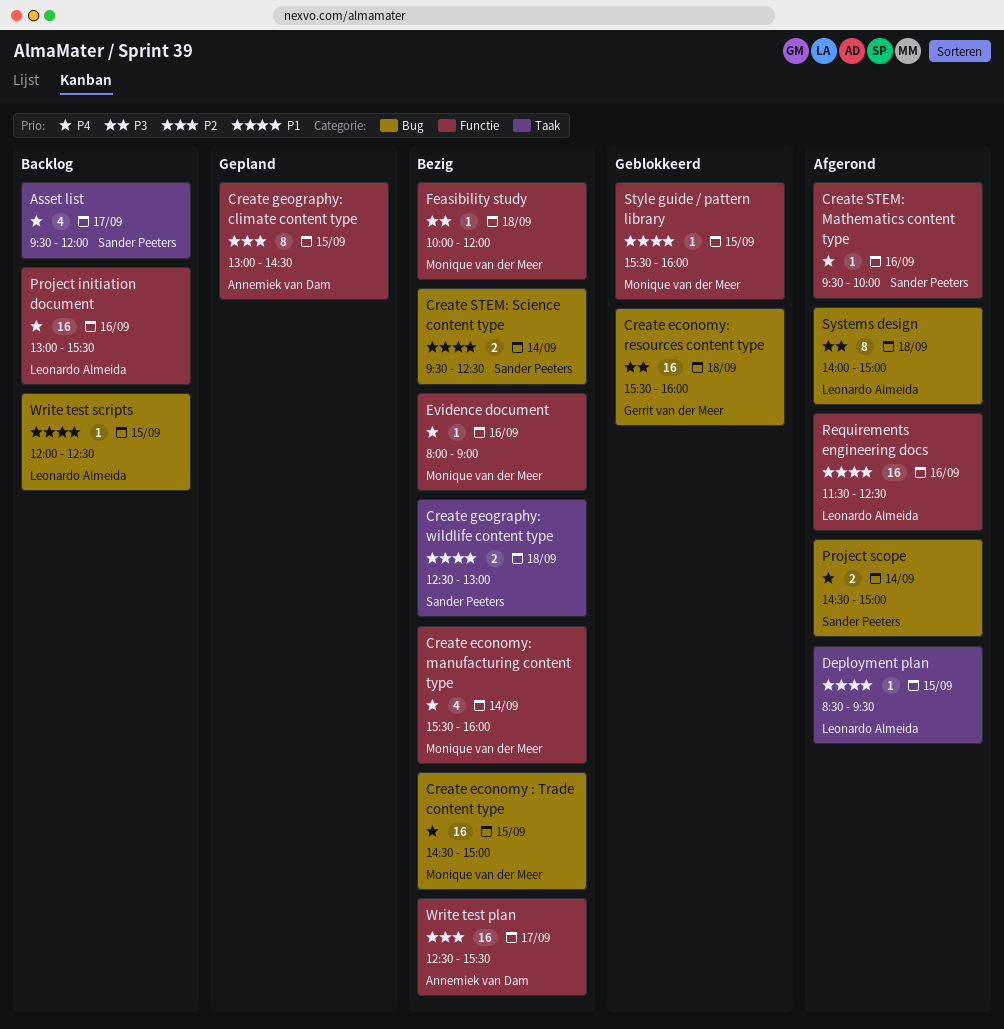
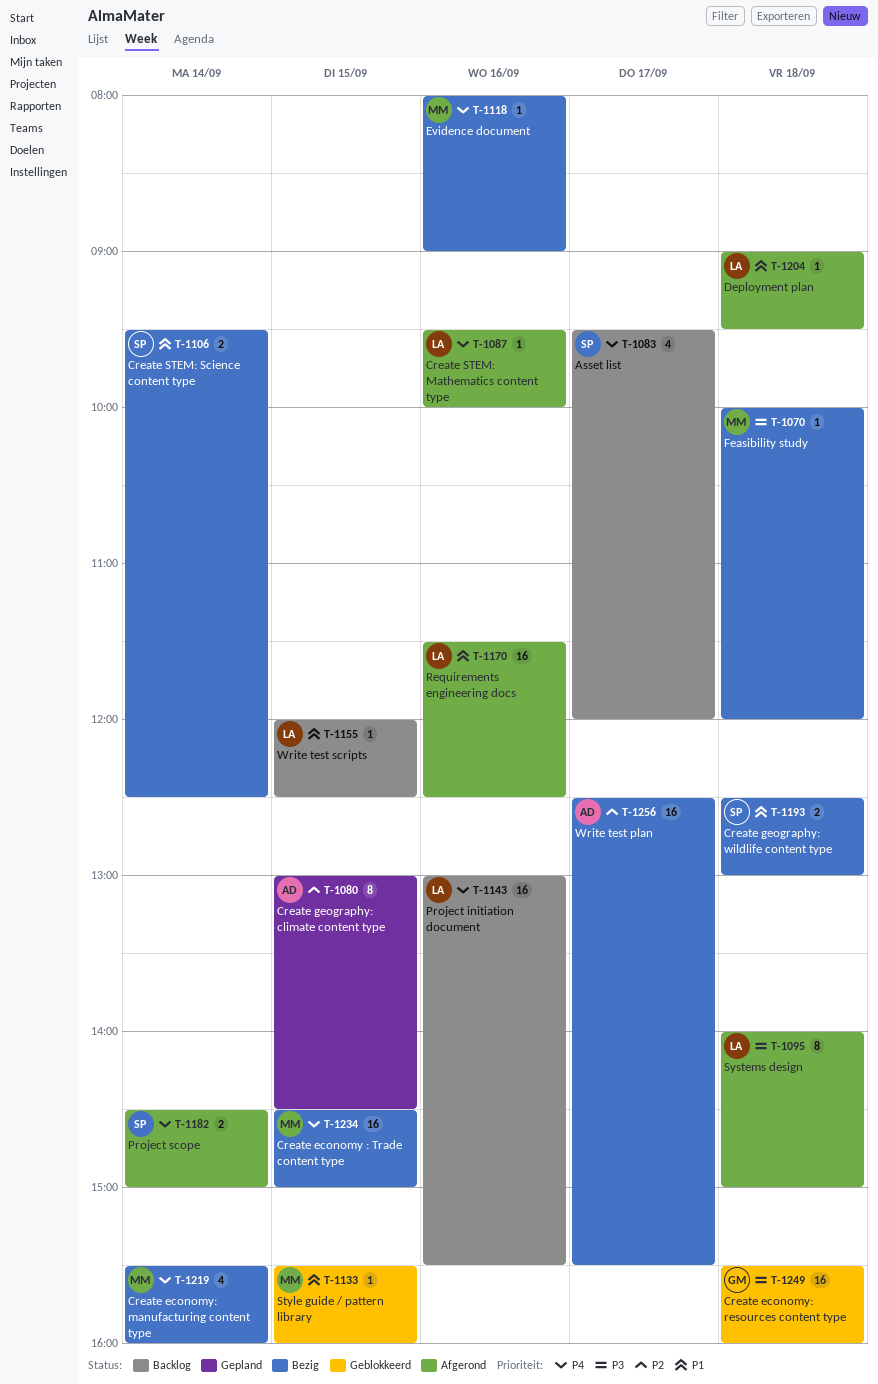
Create STEM: Mathematics content type, owner: Sander Peeters -> Leonardo Almeida
Deployment plan, day: Sep 15 -> Sep 18
Deployment plan, begins: 08:30 -> 09:00

